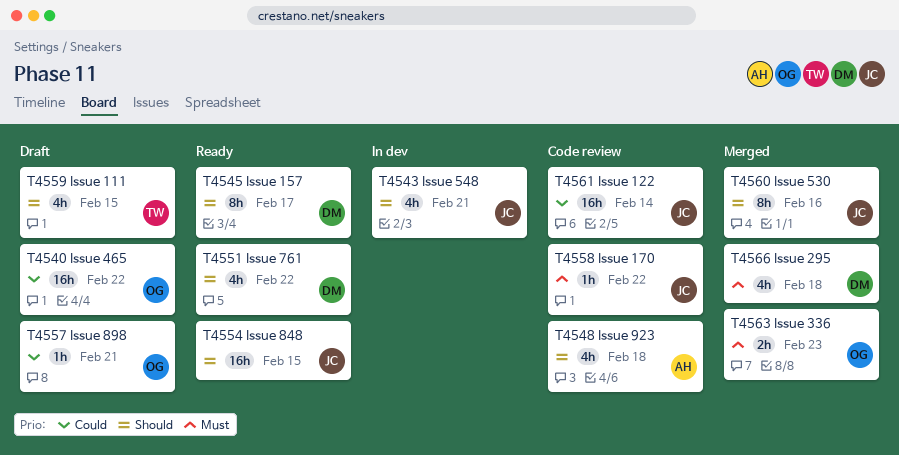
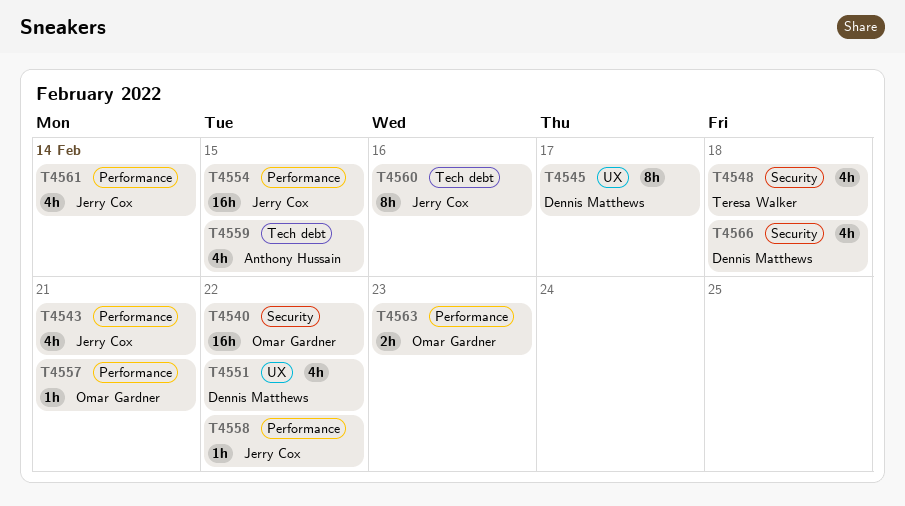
T4548, owner: Anthony Hussain -> Teresa Walker
T4559, owner: Teresa Walker -> Anthony Hussain
T4561, estimate: 16h -> 4h

